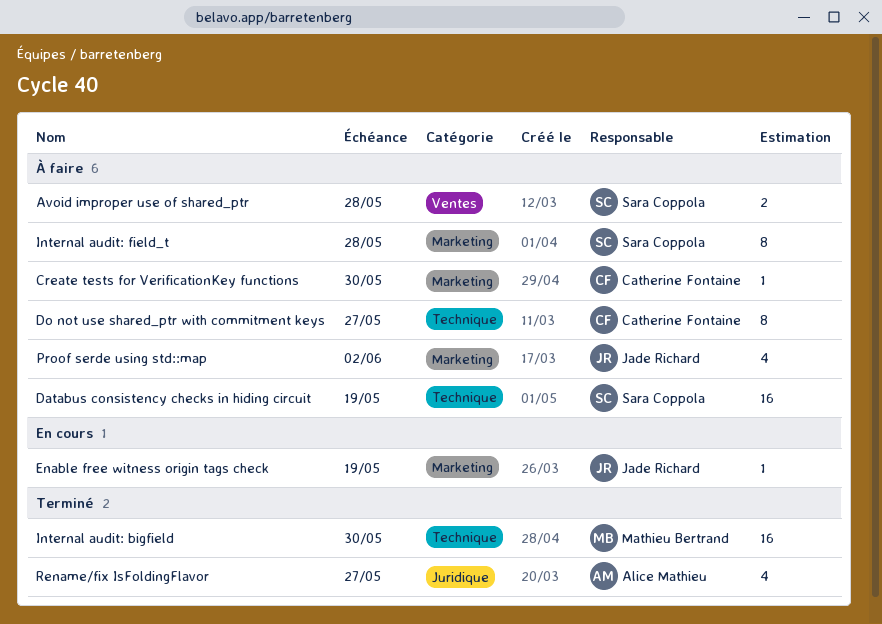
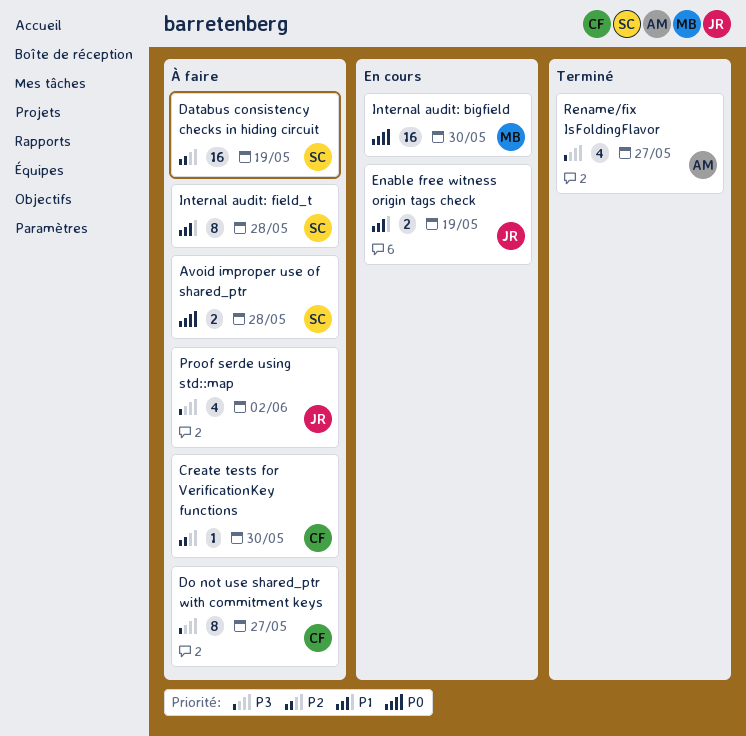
Enable free witness origin tags check, estimate: 1 -> 2
Internal audit: bigfield, status: Terminé -> En cours

